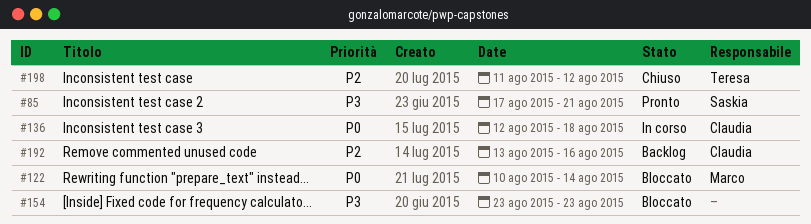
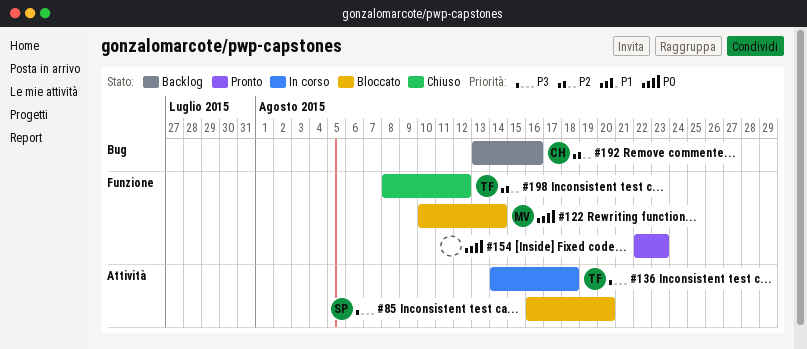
#85, status: Pronto -> Bloccato
#85, start: Aug 17 -> Aug 16
#85, due: Aug 21 -> Aug 20
#136, owner: Claudia -> Teresa
#136, priority: P0 -> P3
#136, start: Aug 12 -> Aug 14
#154, status: Bloccato -> Pronto
#154, priority: P3 -> P0
#154, start: Aug 23 -> Aug 22
#198, start: Aug 11 -> Aug 8

